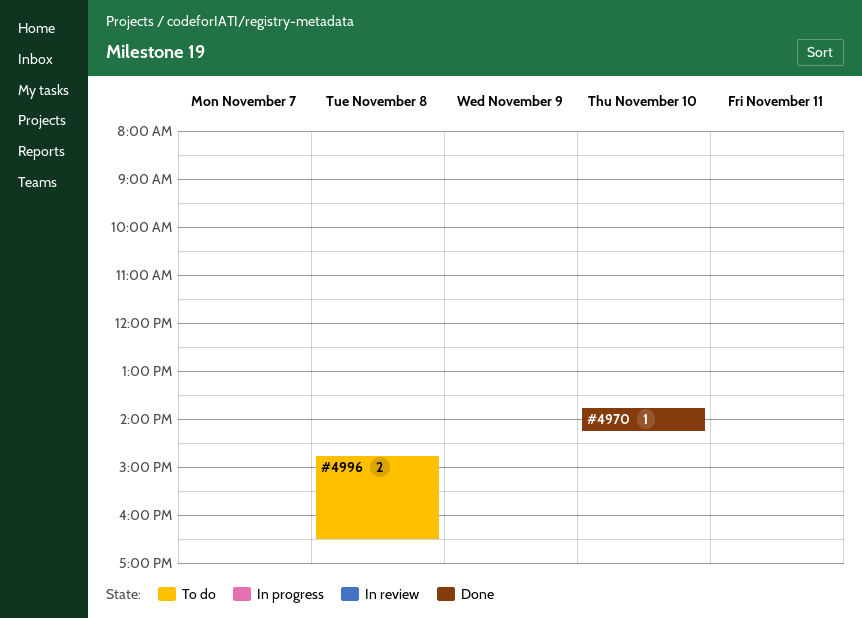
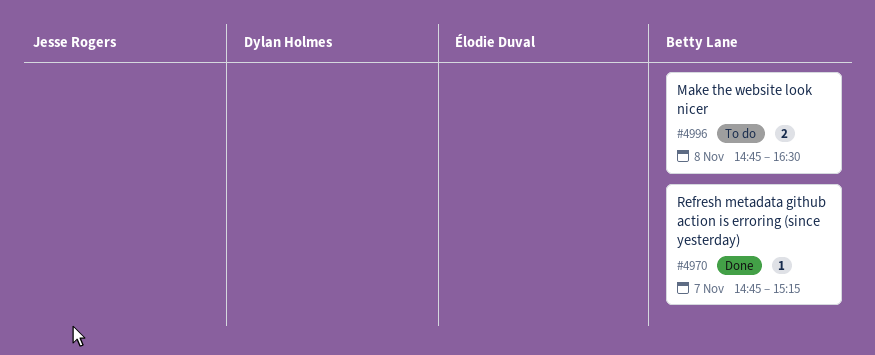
#4970, day: Nov 10 -> Nov 7
#4970, begins: 13:45 -> 14:45
#4970, ends: 14:15 -> 15:15

